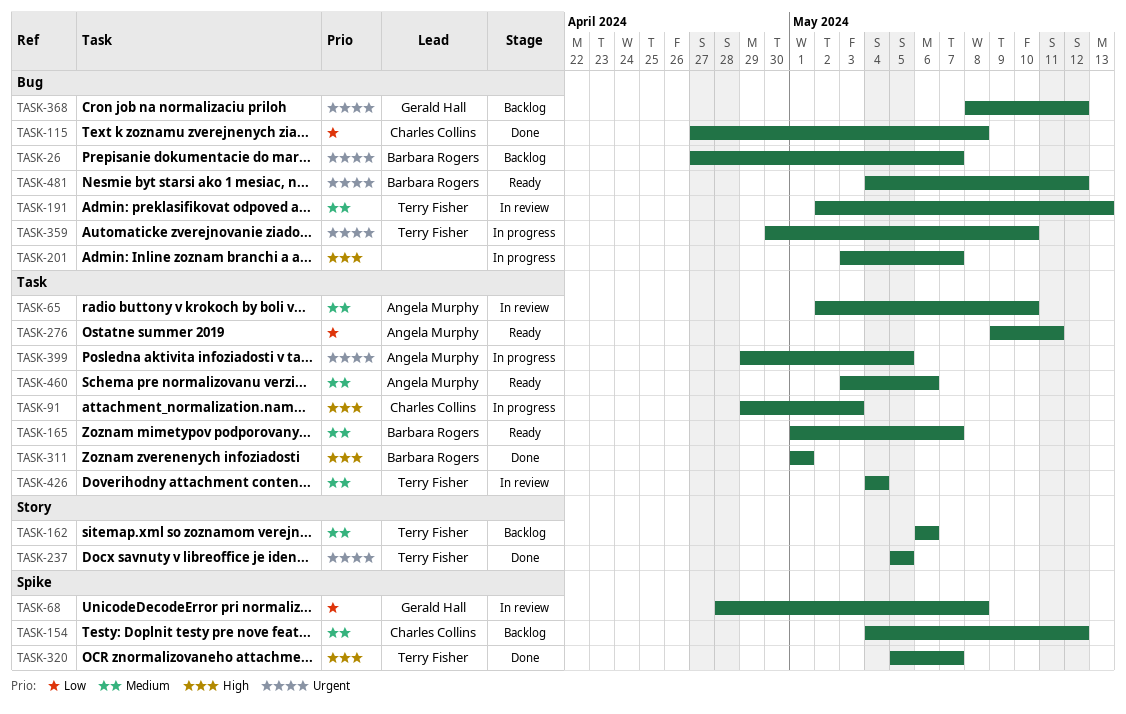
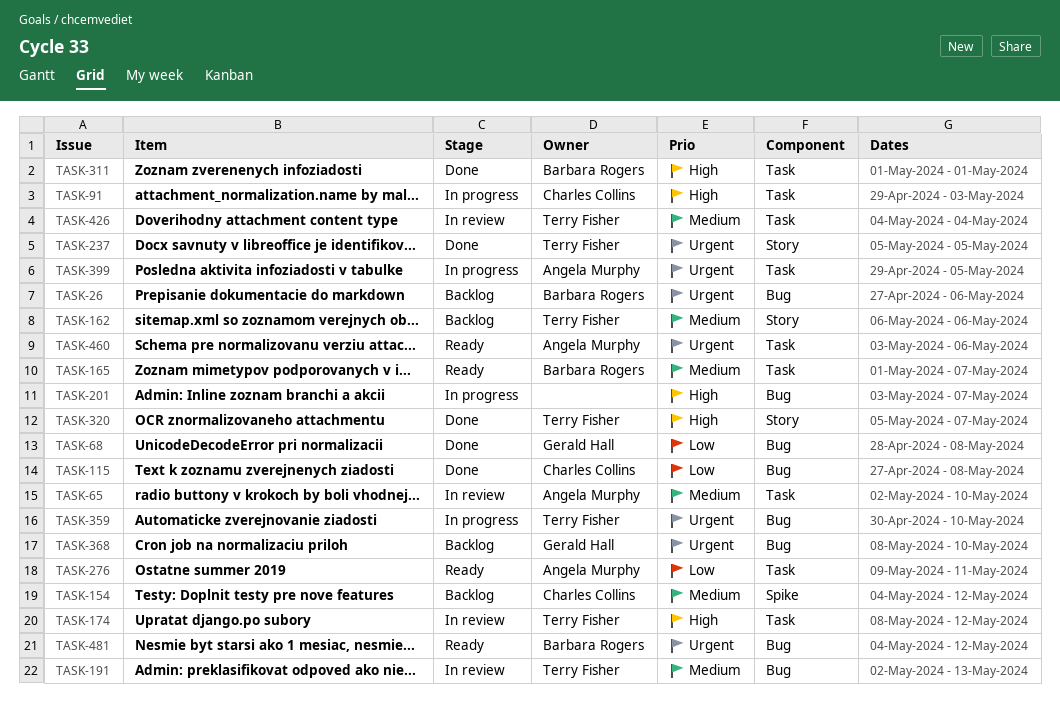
TASK-26, due: May 7 -> May 6
TASK-68, status: In review -> Done
TASK-68, label: Spike -> Bug
TASK-174: none -> present
TASK-320, label: Spike -> Story
TASK-368, due: May 12 -> May 10
TASK-460, priority: Medium -> Urgent

